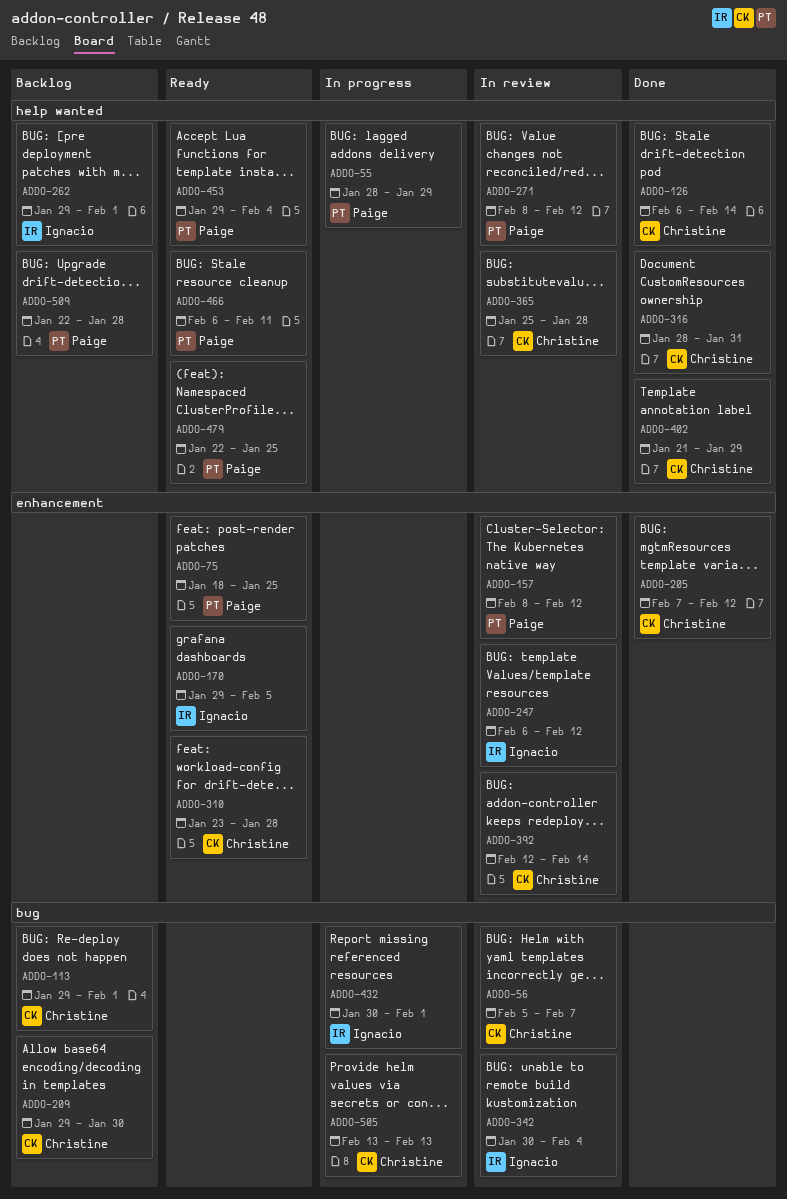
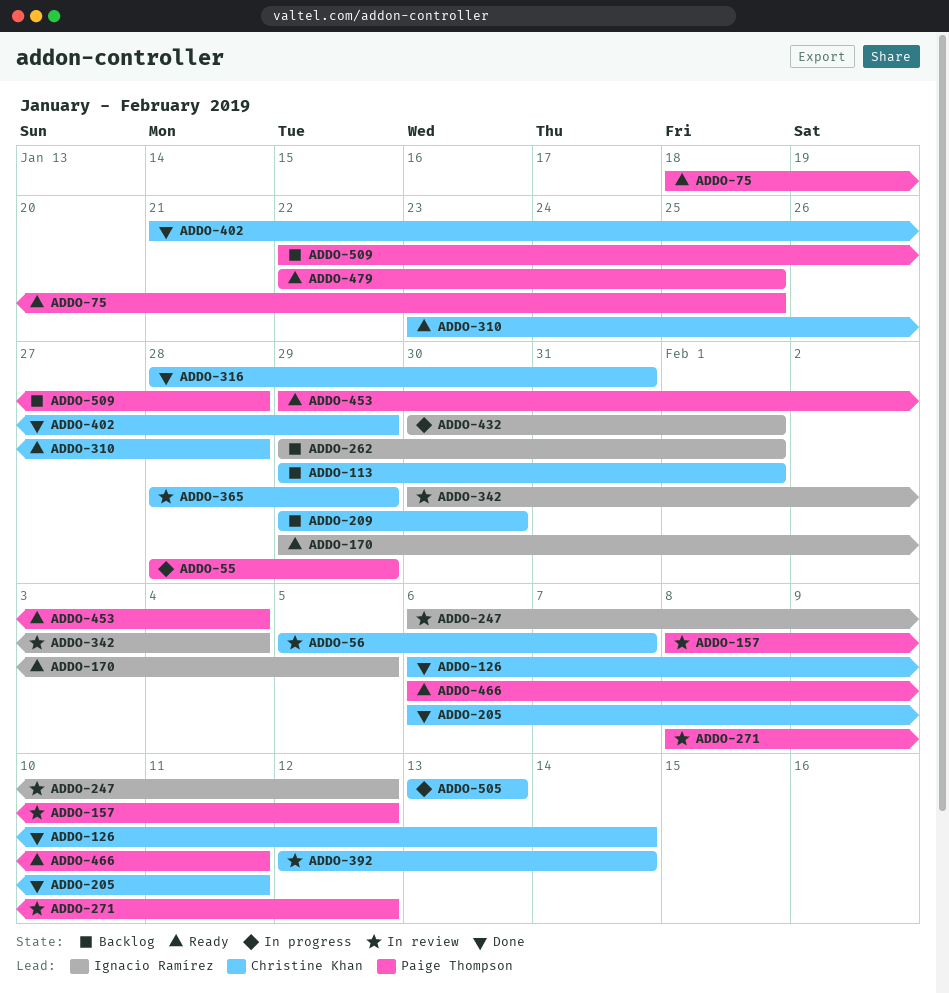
ADDO-205, start: Feb 7 -> Feb 6
ADDO-205, due: Feb 12 -> Feb 11
ADDO-365, start: Jan 25 -> Jan 28
ADDO-365, due: Jan 28 -> Jan 29

